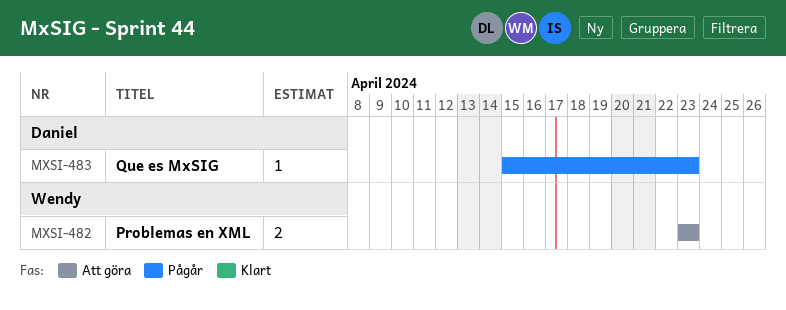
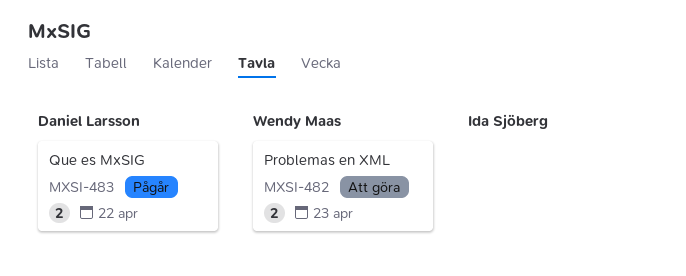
MXSI-483, estimate: 1 -> 2
MXSI-483, due: Apr 23 -> Apr 22

